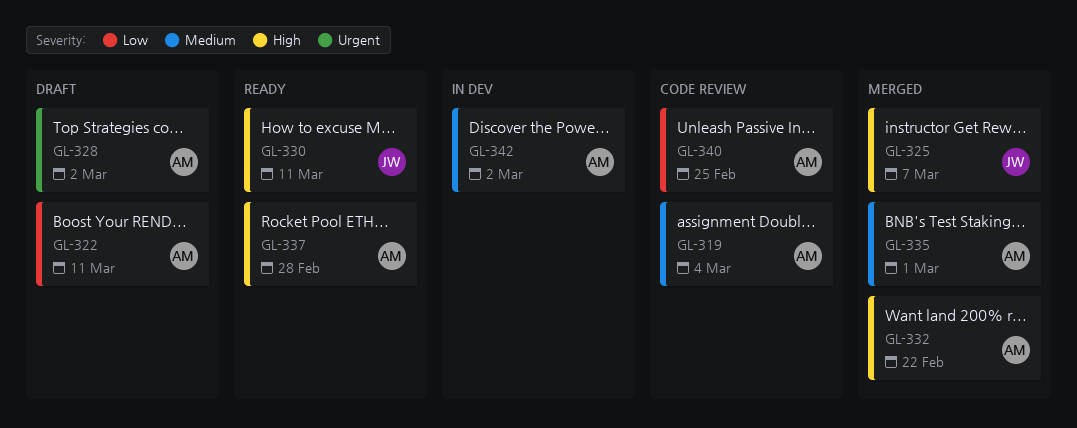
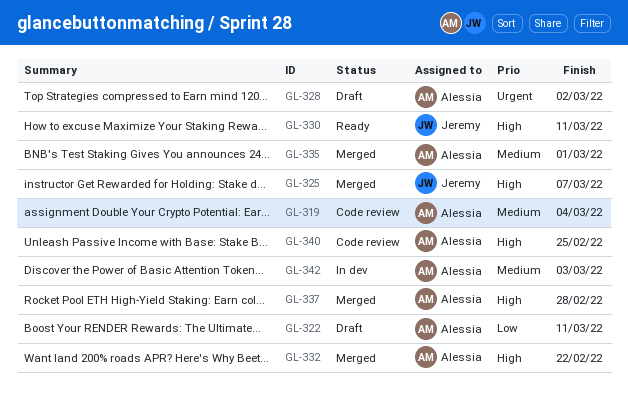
GL-337, status: Ready -> Merged
GL-340, priority: Low -> High
GL-342, due: Mar 2 -> Mar 3

